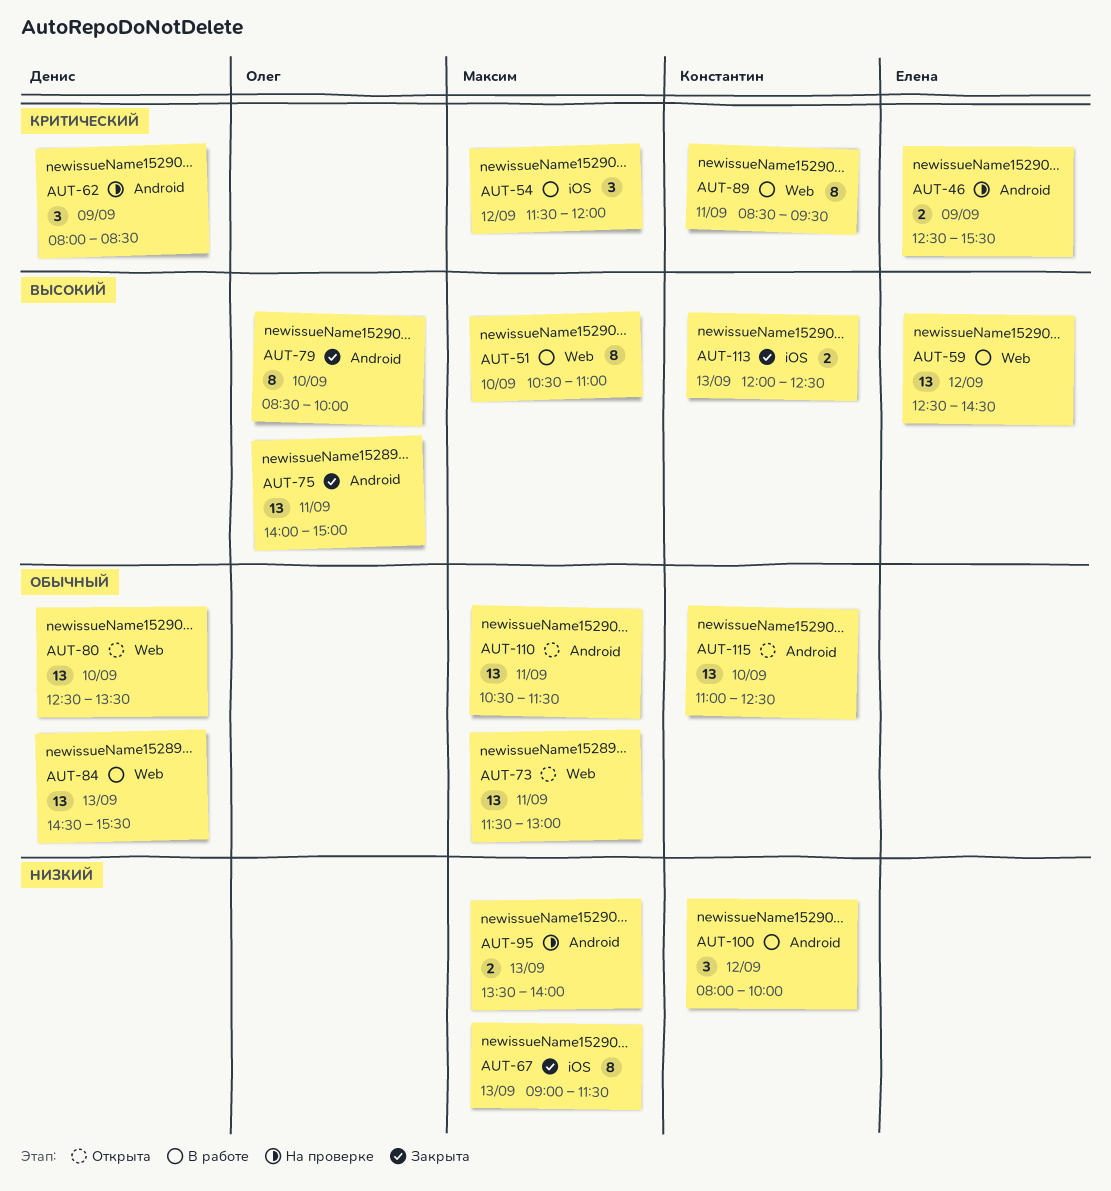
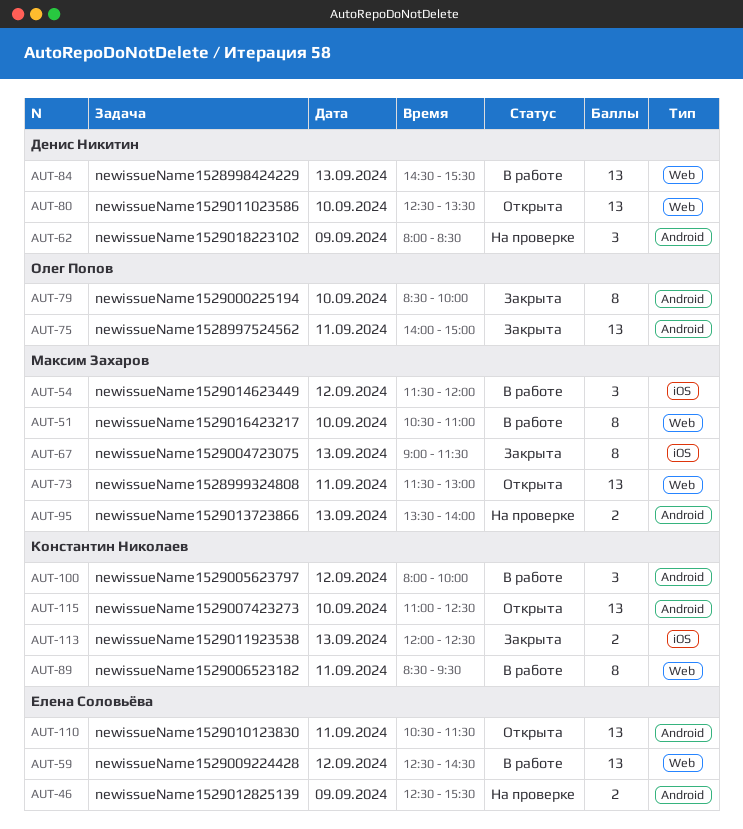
AUT-110, owner: Максим Захаров -> Елена Соловьёва

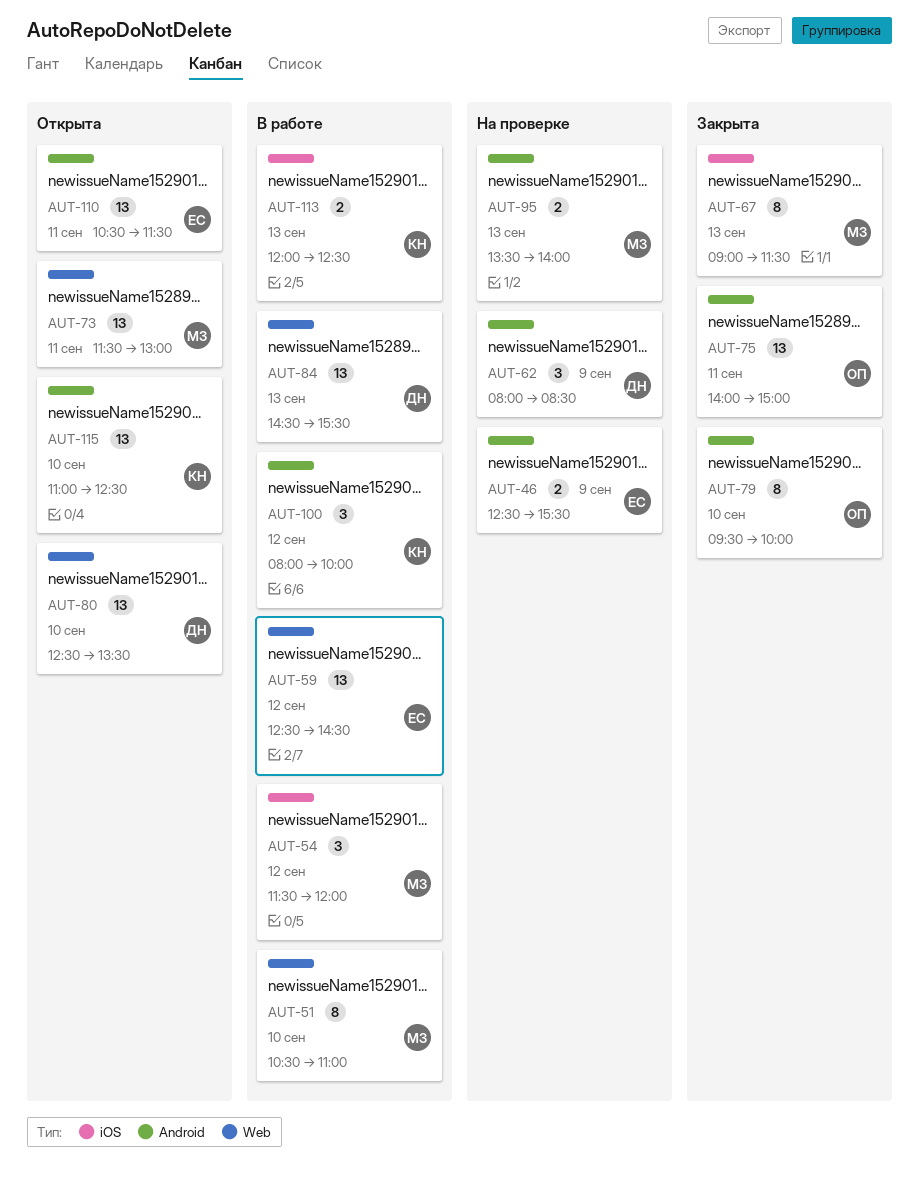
AUT-79, begins: 08:30 -> 09:30
AUT-89: present -> none
AUT-113, status: Закрыта -> В работе

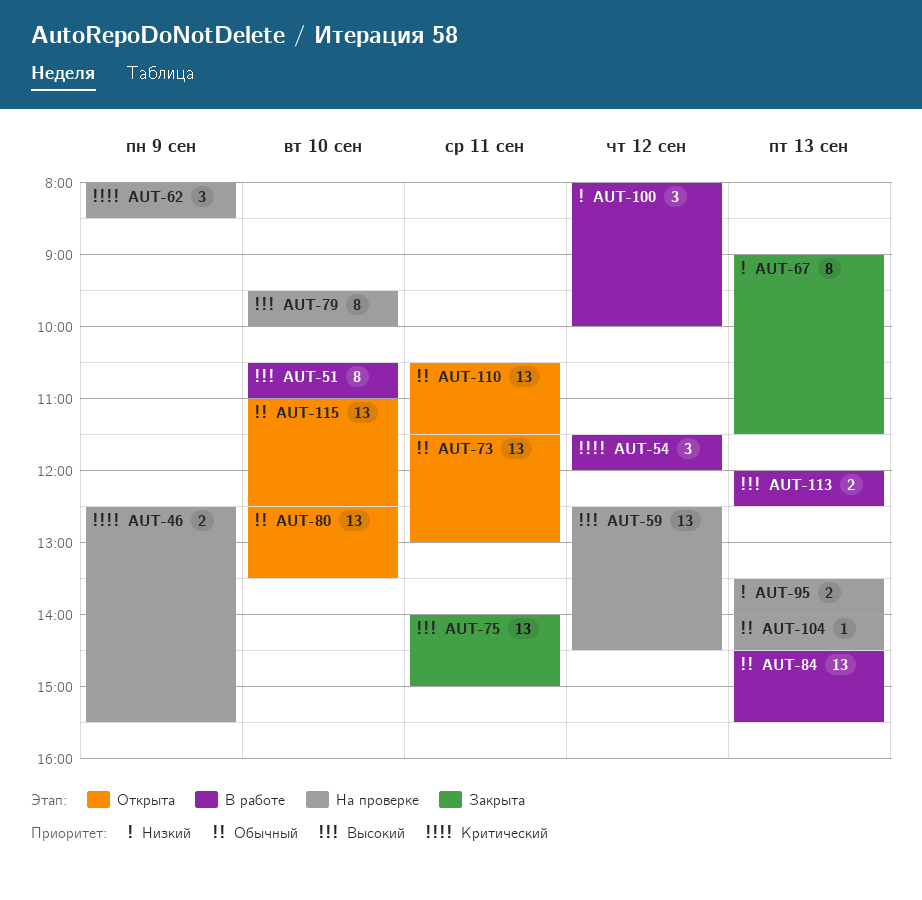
AUT-59, status: В работе -> На проверке
AUT-79, status: Закрыта -> На проверке
AUT-104: none -> present

